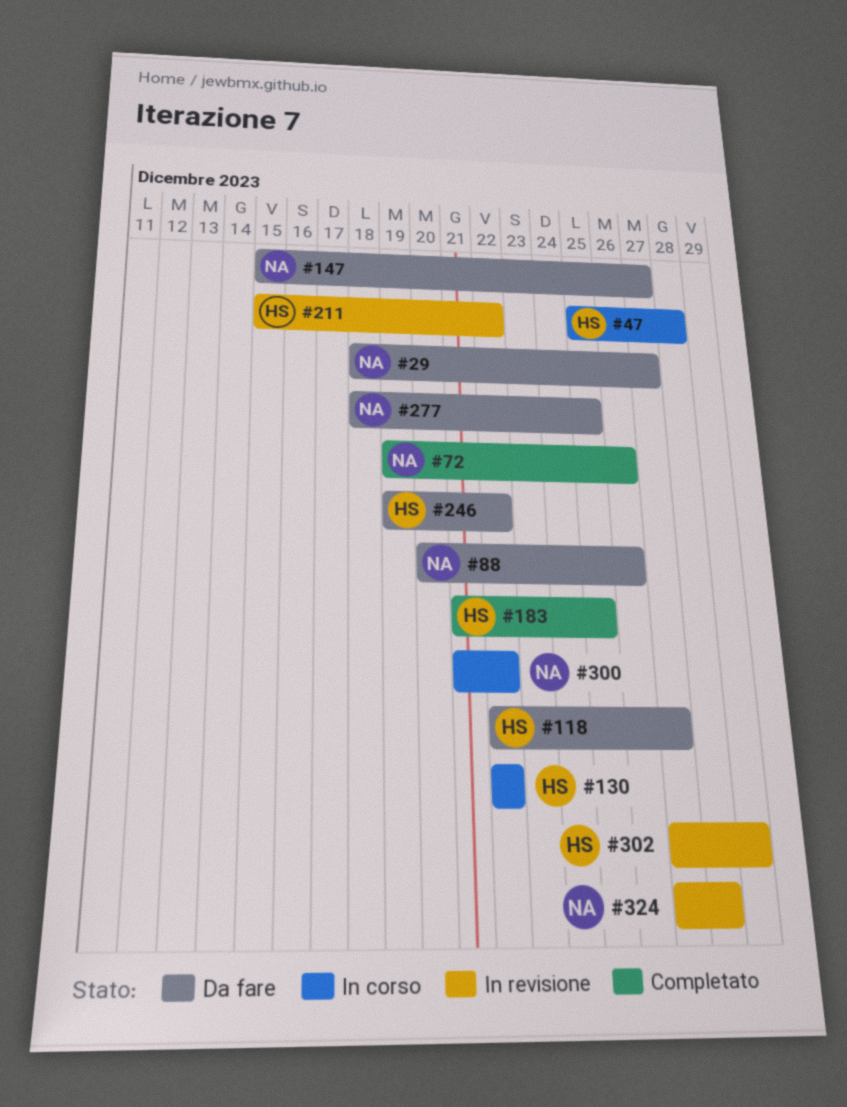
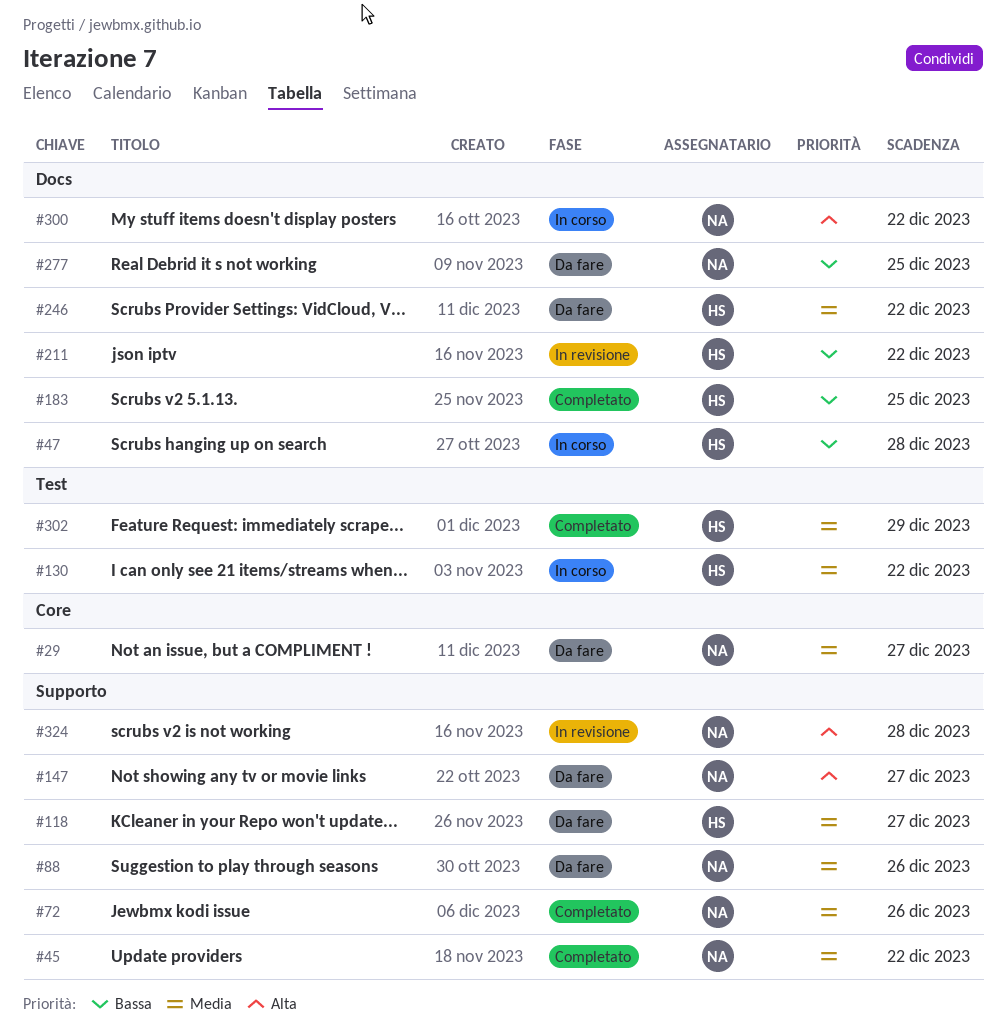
#45: none -> present
#302, status: In revisione -> Completato

